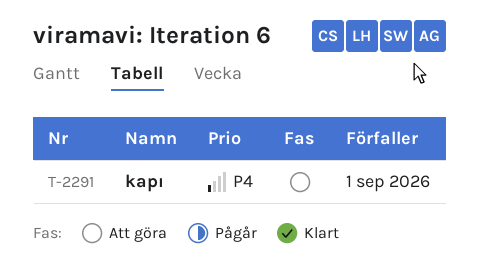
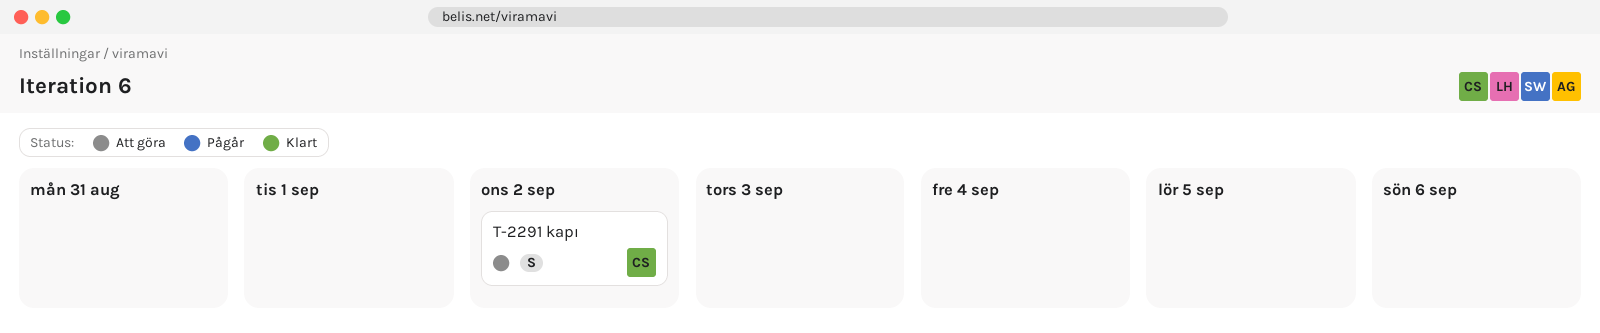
T-2291, due: Sep 1 -> Sep 2

